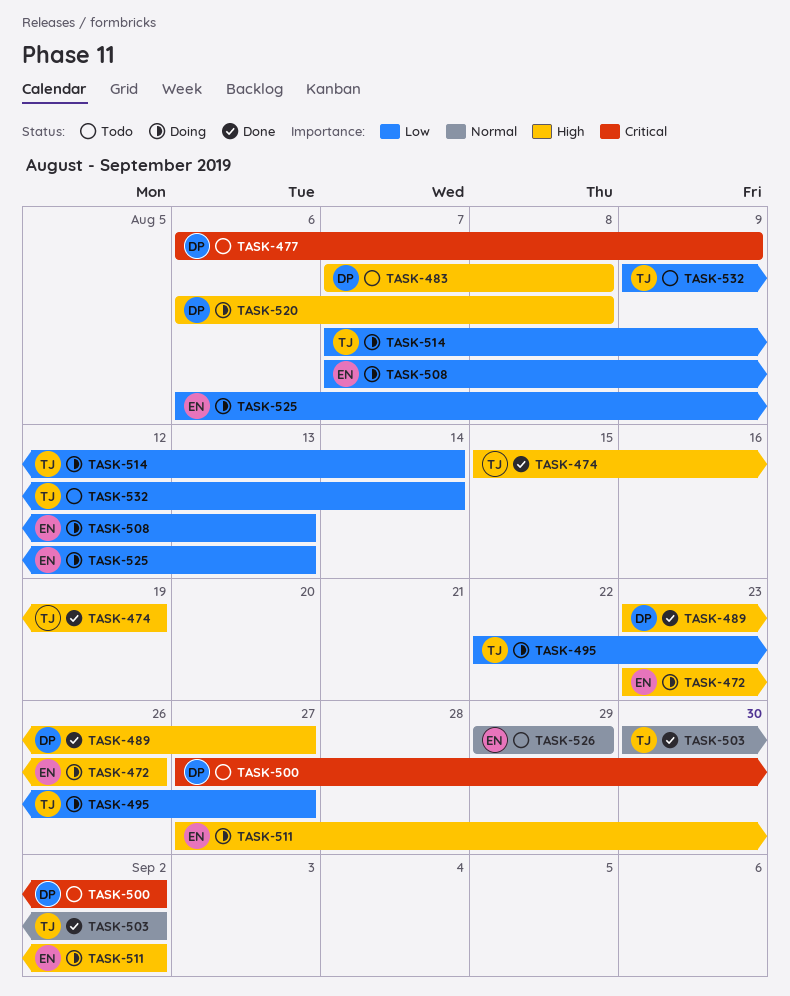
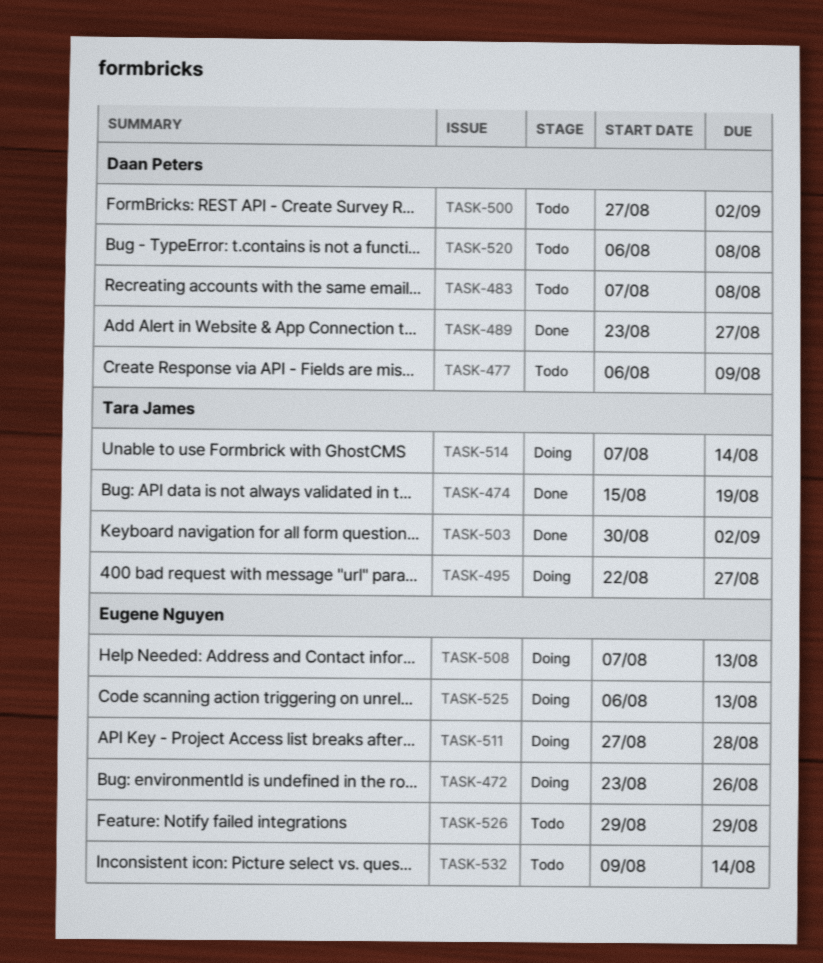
TASK-511, due: Sep 2 -> Aug 28
TASK-520, status: Doing -> Todo
TASK-532, owner: Tara James -> Eugene Nguyen

